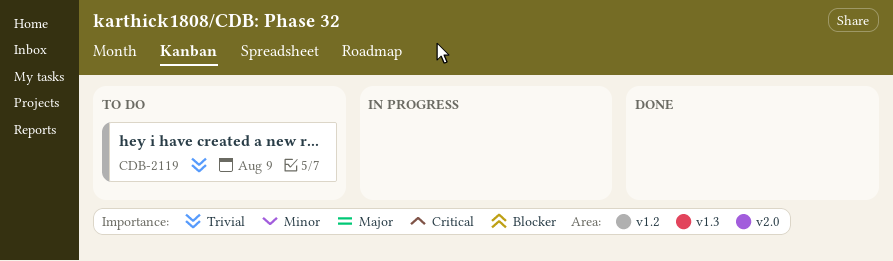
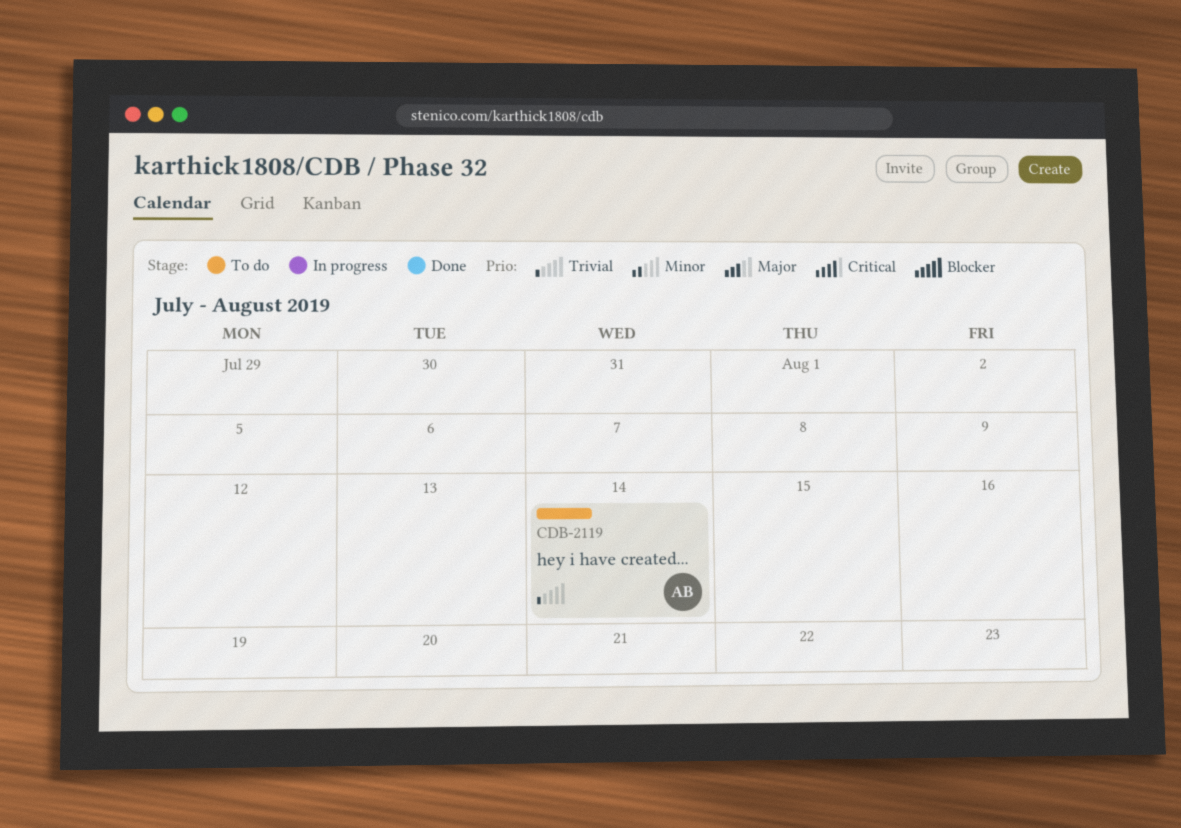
CDB-2119, due: Aug 9 -> Aug 14

